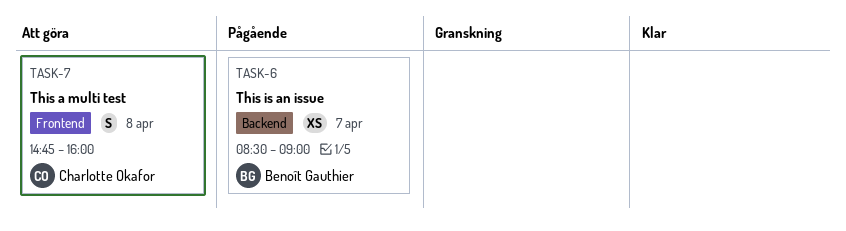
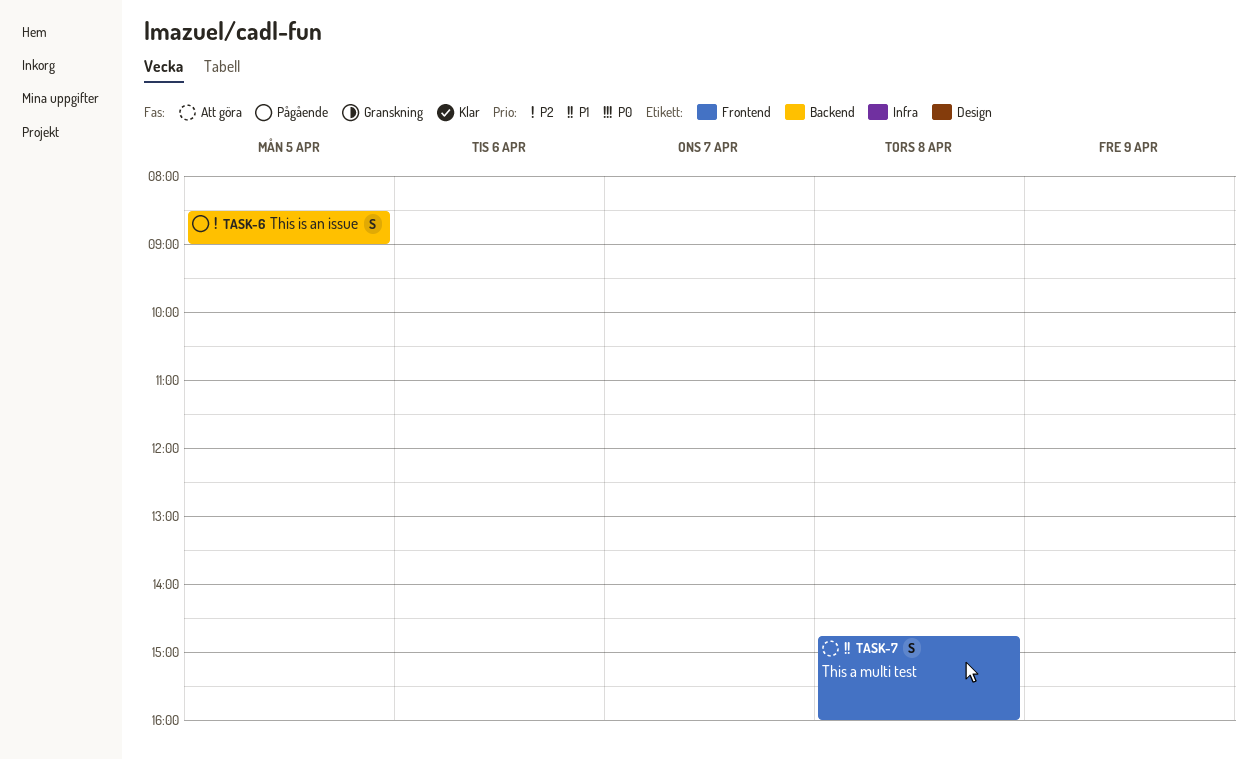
TASK-6, estimate: XS -> S
TASK-6, day: Apr 7 -> Apr 5

